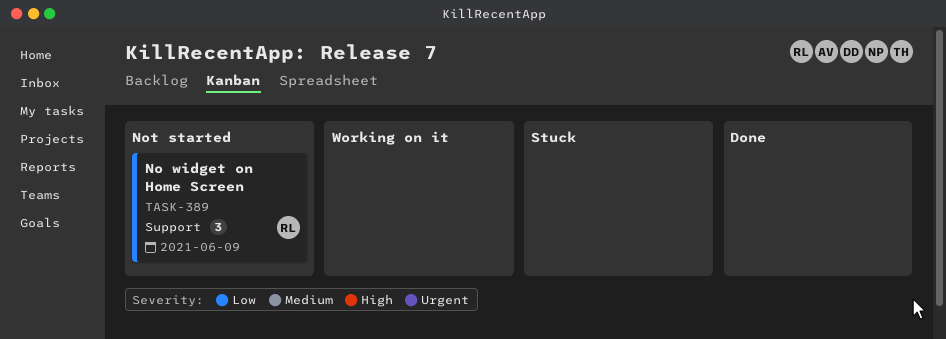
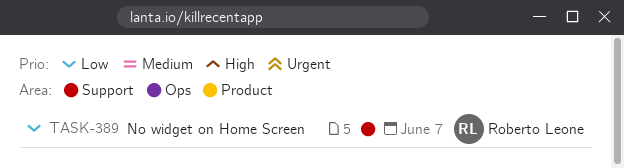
TASK-389, due: Jun 9 -> Jun 7

